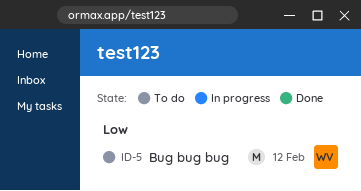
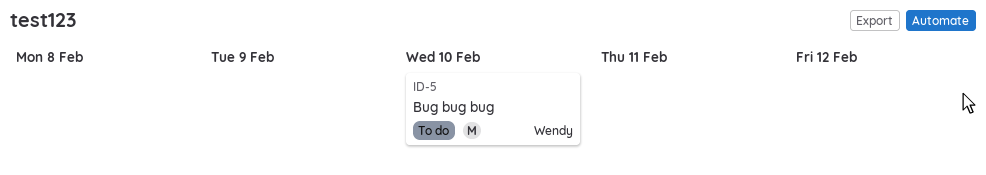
ID-5, due: Feb 12 -> Feb 10

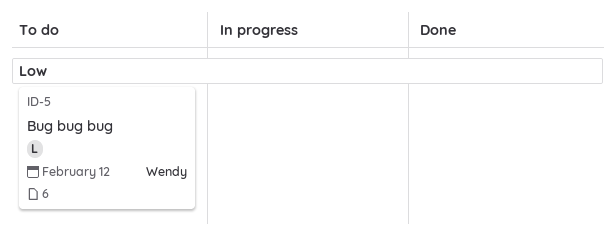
ID-5, estimate: M -> L
ID-5, due: Feb 10 -> Feb 12

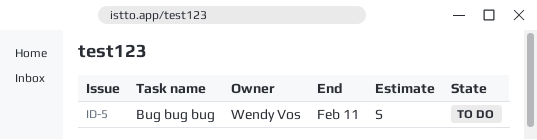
ID-5, estimate: L -> S
ID-5, due: Feb 12 -> Feb 11

